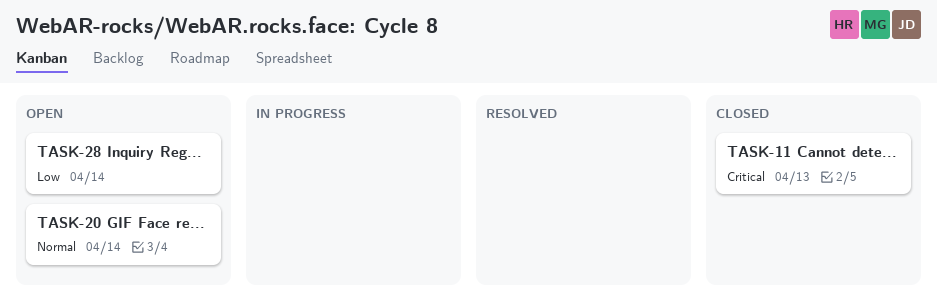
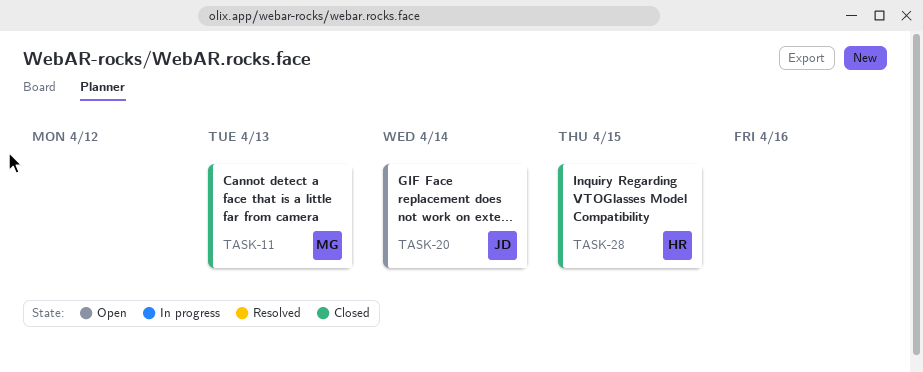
TASK-28, status: Open -> Closed
TASK-28, due: Apr 14 -> Apr 15

